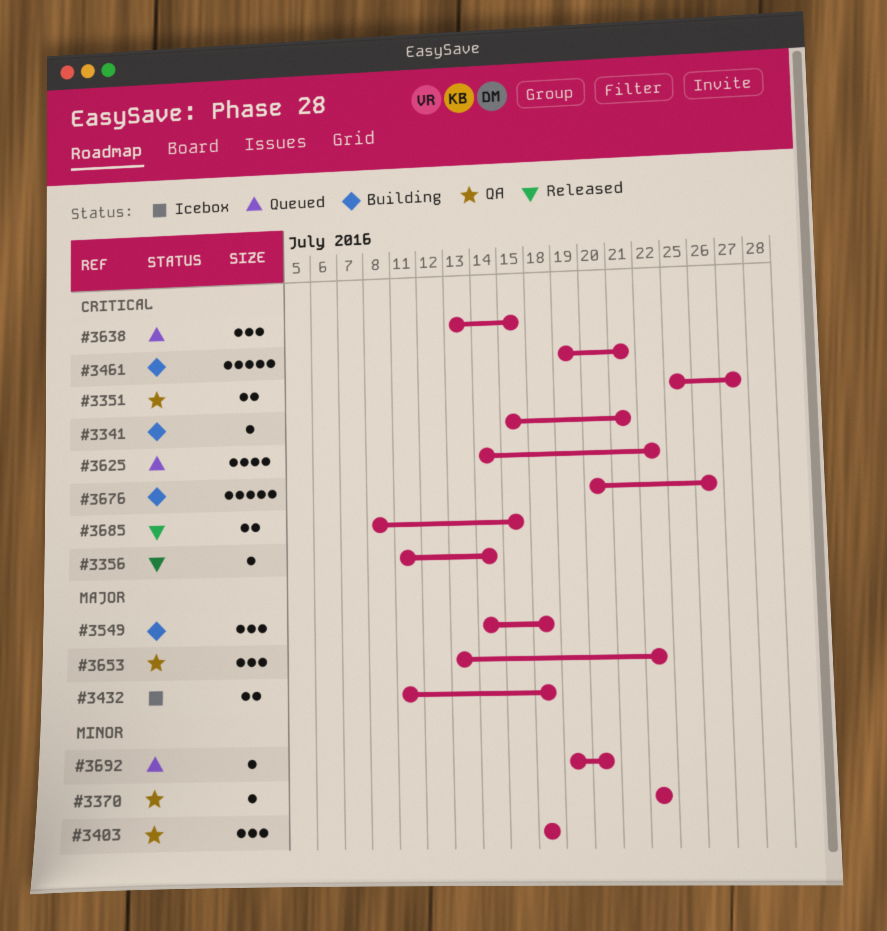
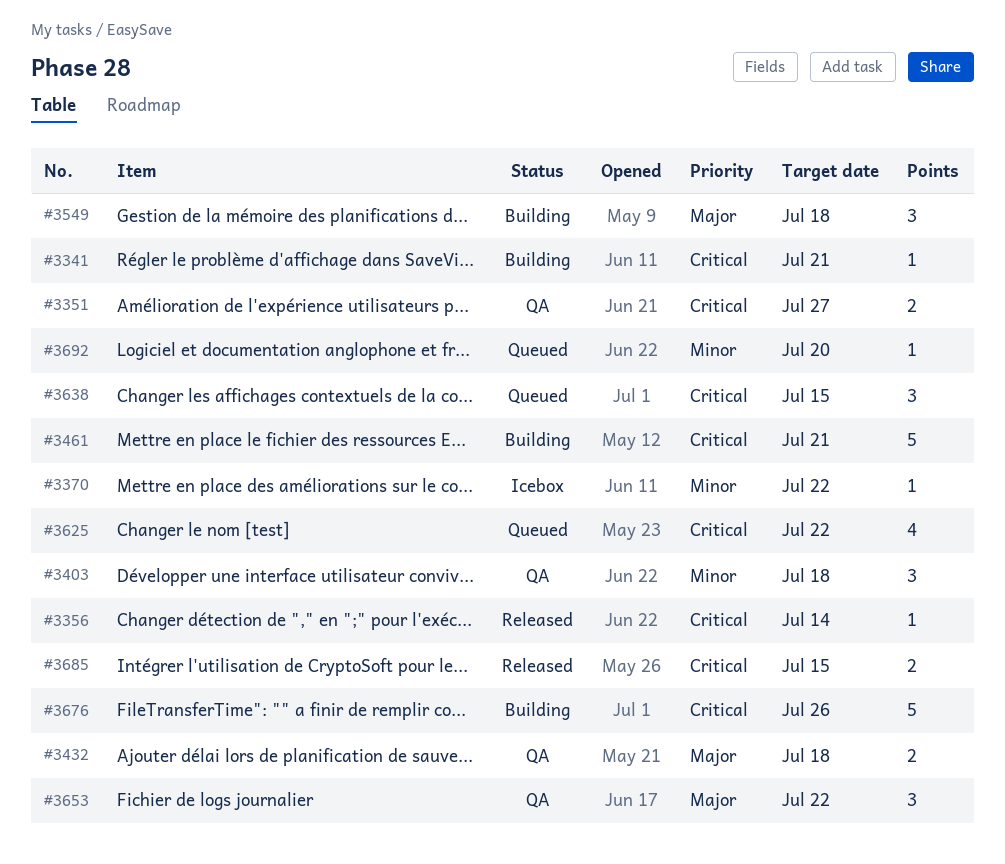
#3370, status: QA -> Icebox
#3432, status: Icebox -> QA

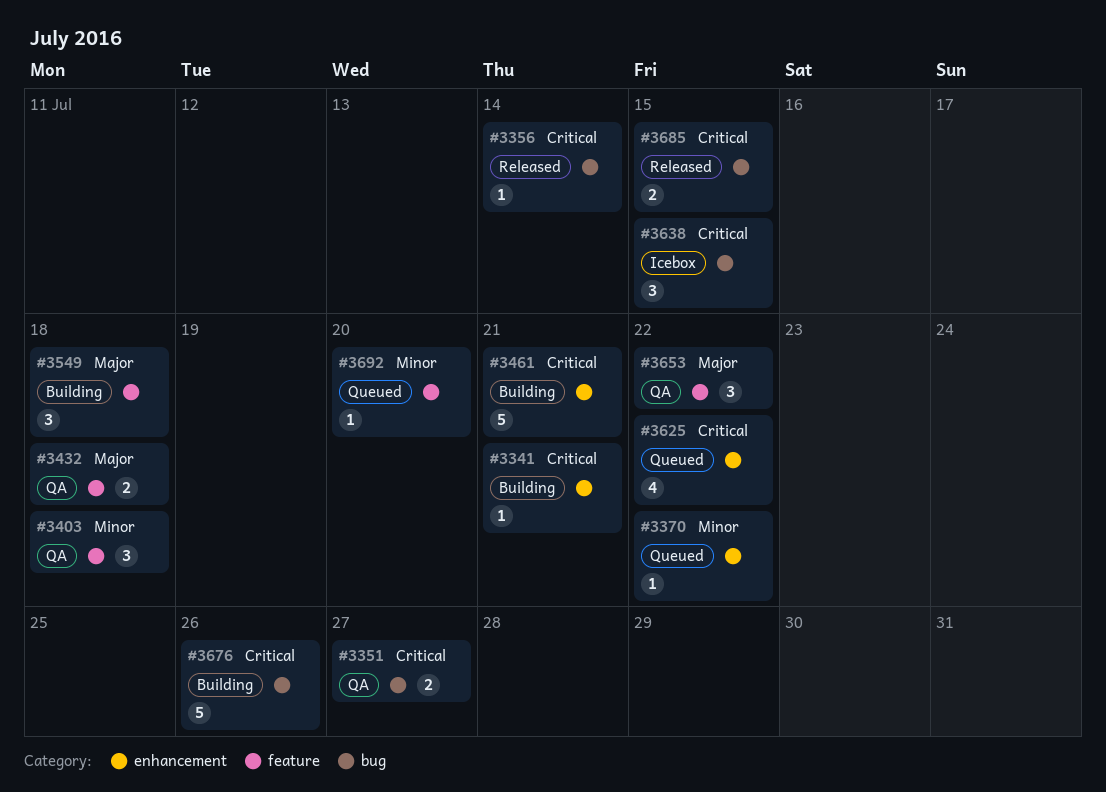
#3370, status: Icebox -> Queued
#3638, status: Queued -> Icebox

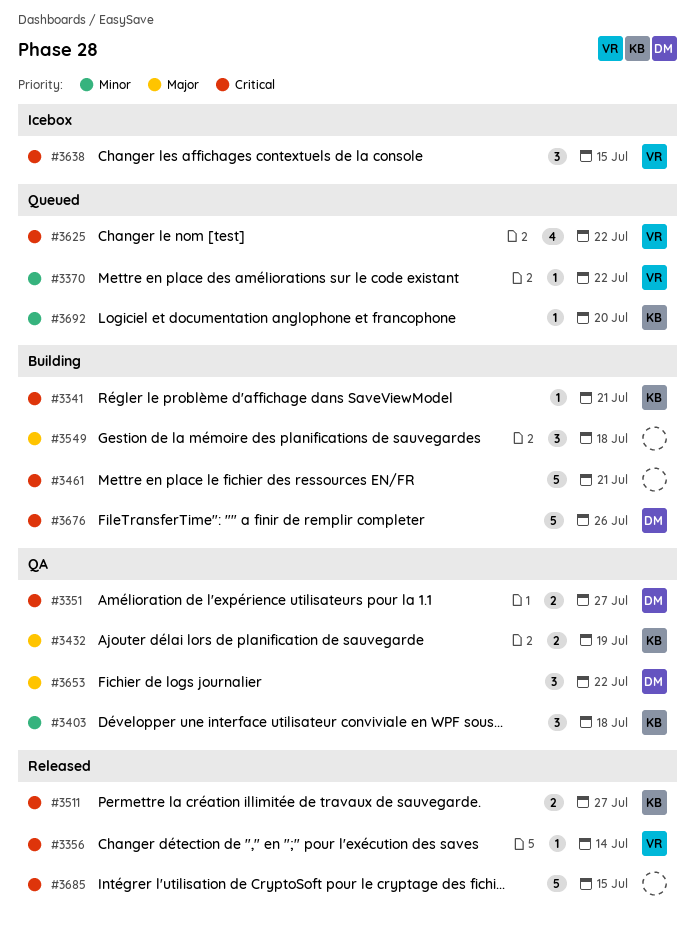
#3432, due: Jul 18 -> Jul 19
#3511: none -> present
#3685, estimate: 2 -> 5

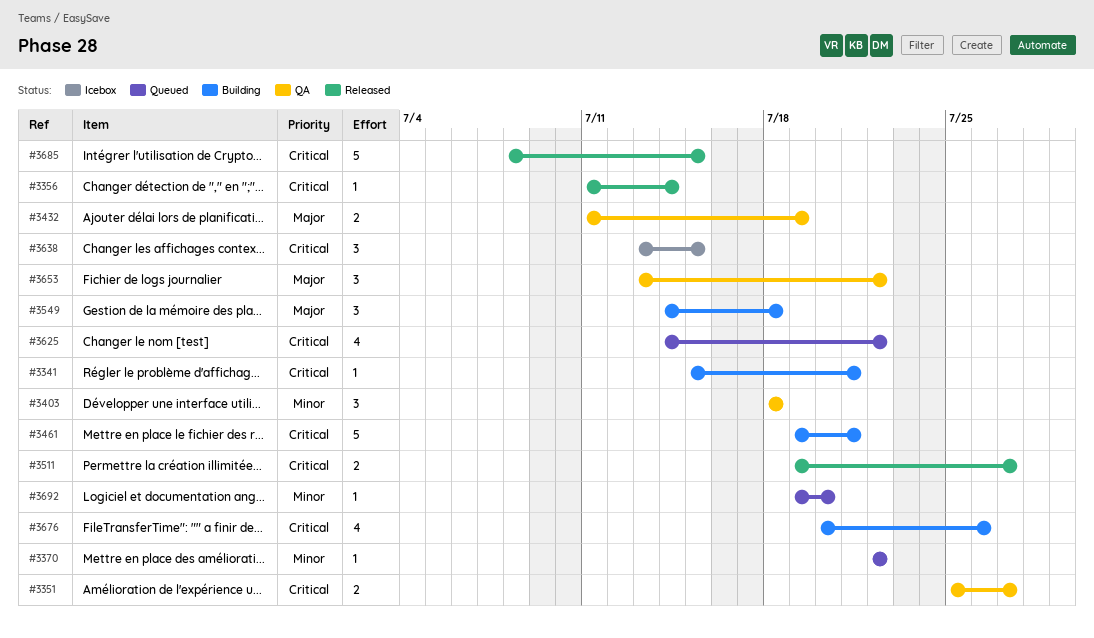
#3676, estimate: 5 -> 4

